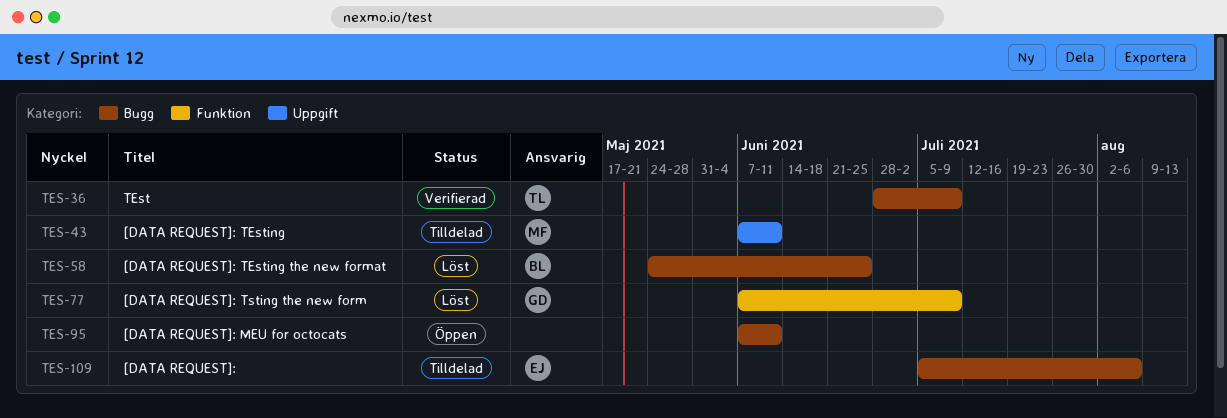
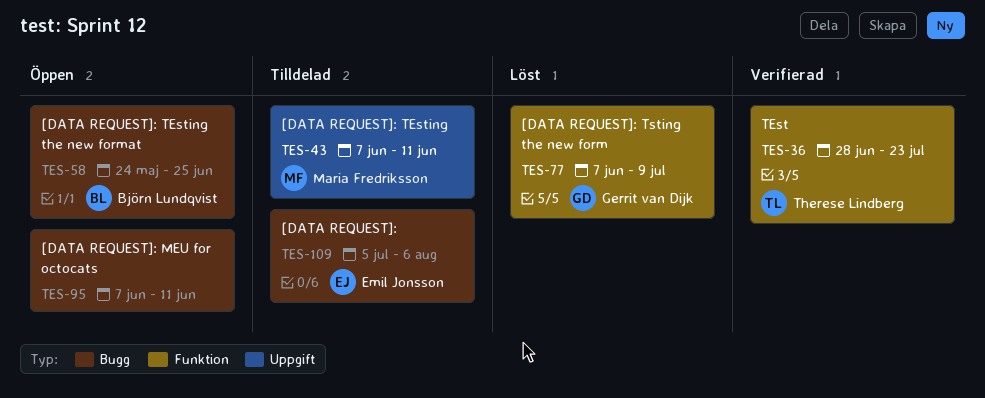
TES-36, label: Bugg -> Funktion
TES-36, due: Jul 9 -> Jul 23
TES-58, status: Löst -> Öppen

